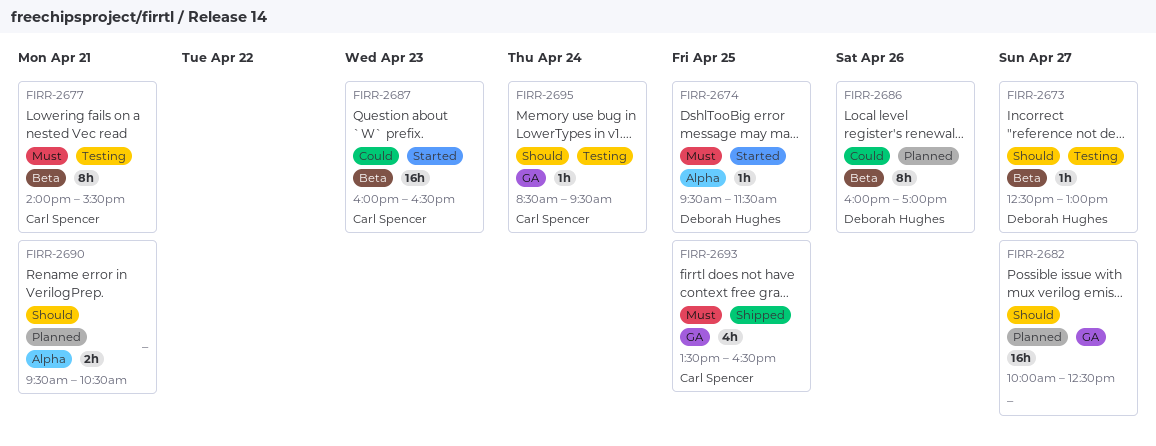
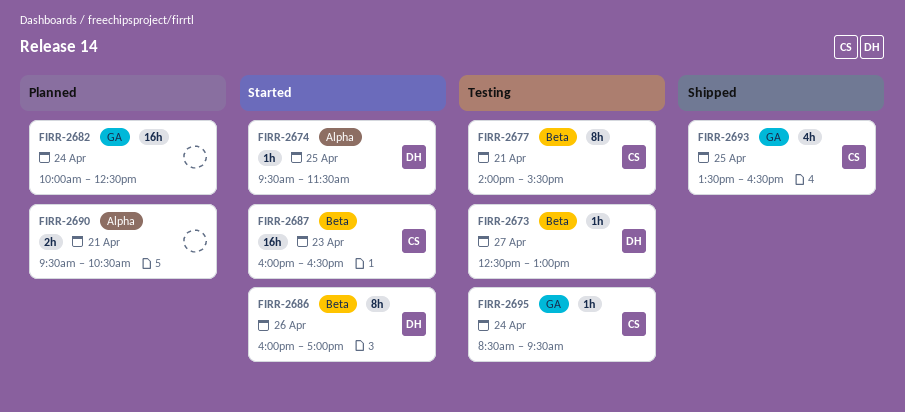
FIRR-2682, day: Apr 27 -> Apr 24
FIRR-2686, status: Planned -> Started

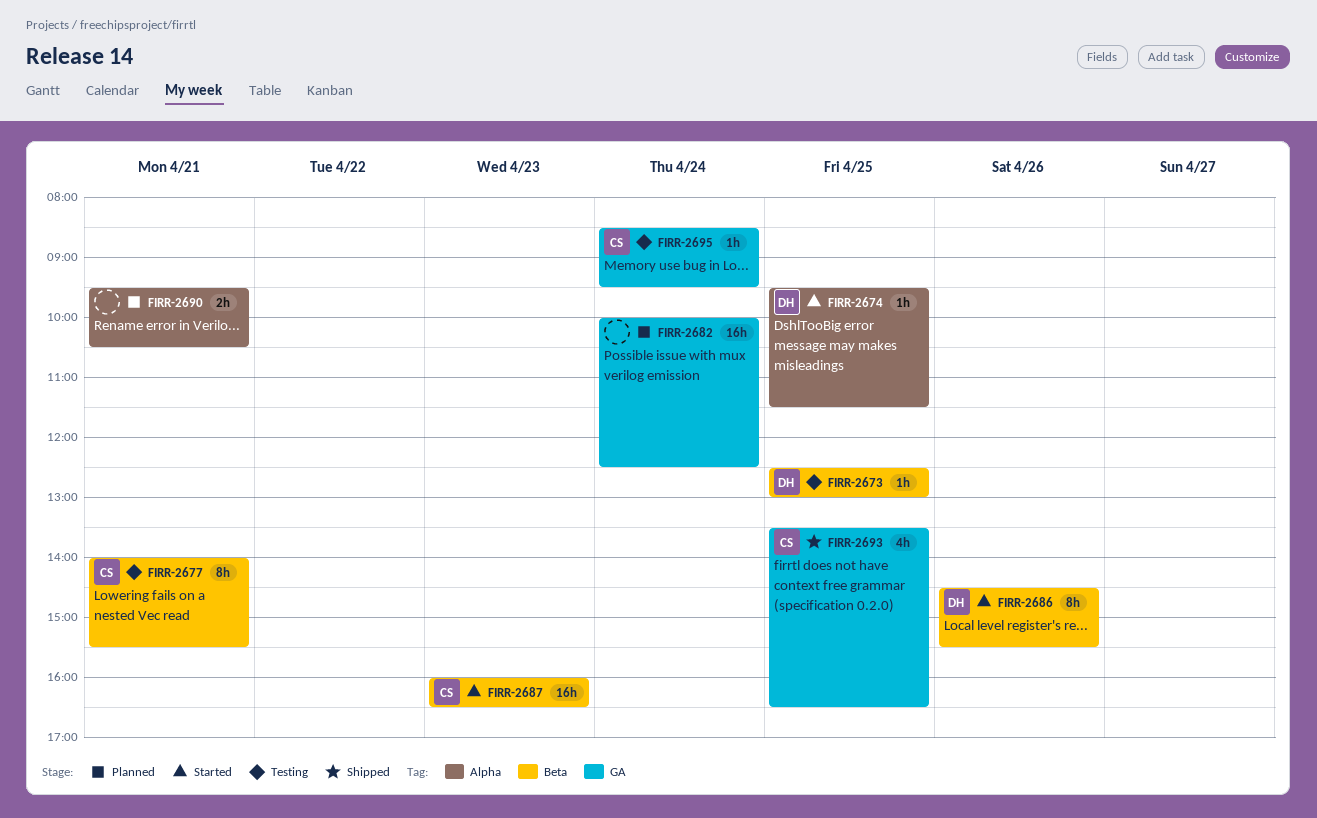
FIRR-2673, day: Apr 27 -> Apr 25
FIRR-2686, begins: 16:00 -> 14:30
FIRR-2686, ends: 17:00 -> 15:30

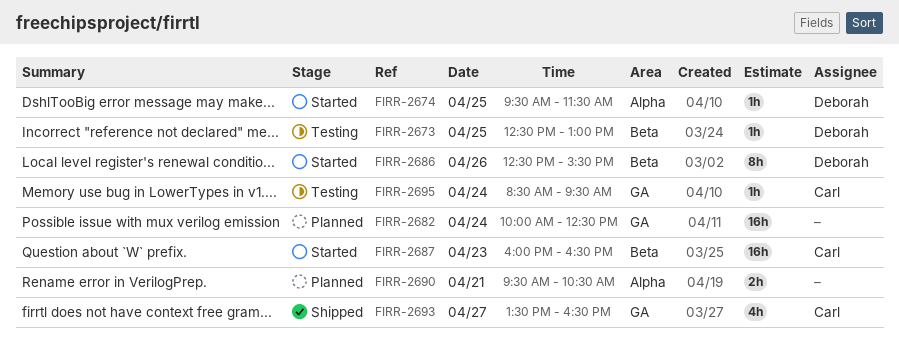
FIRR-2677: present -> none
FIRR-2686, begins: 14:30 -> 12:30
FIRR-2693, day: Apr 25 -> Apr 27

